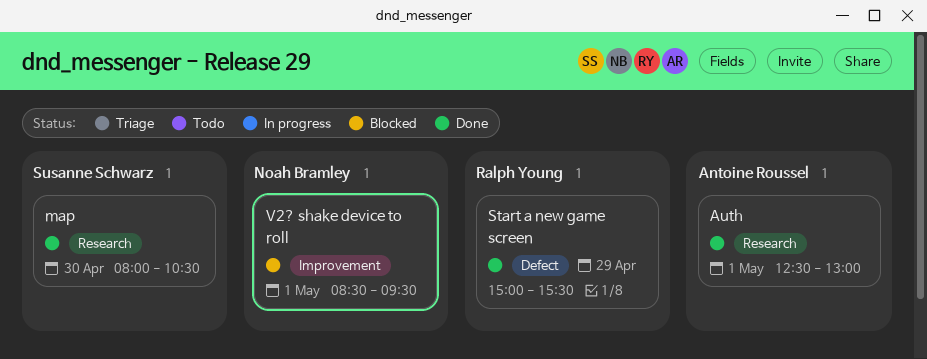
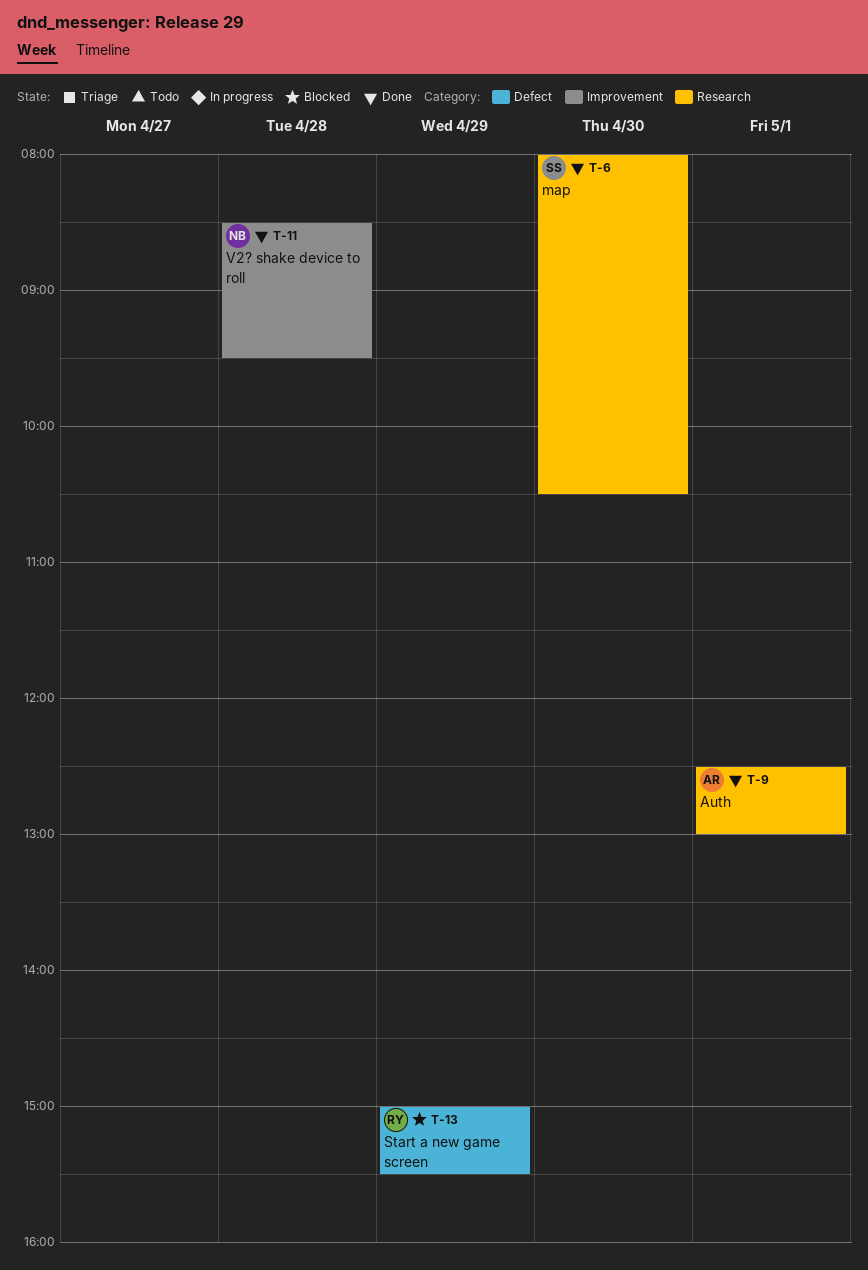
Start a new game screen, status: Done -> Blocked
V2? shake device to roll, status: Blocked -> Done
V2? shake device to roll, day: May 1 -> Apr 28

